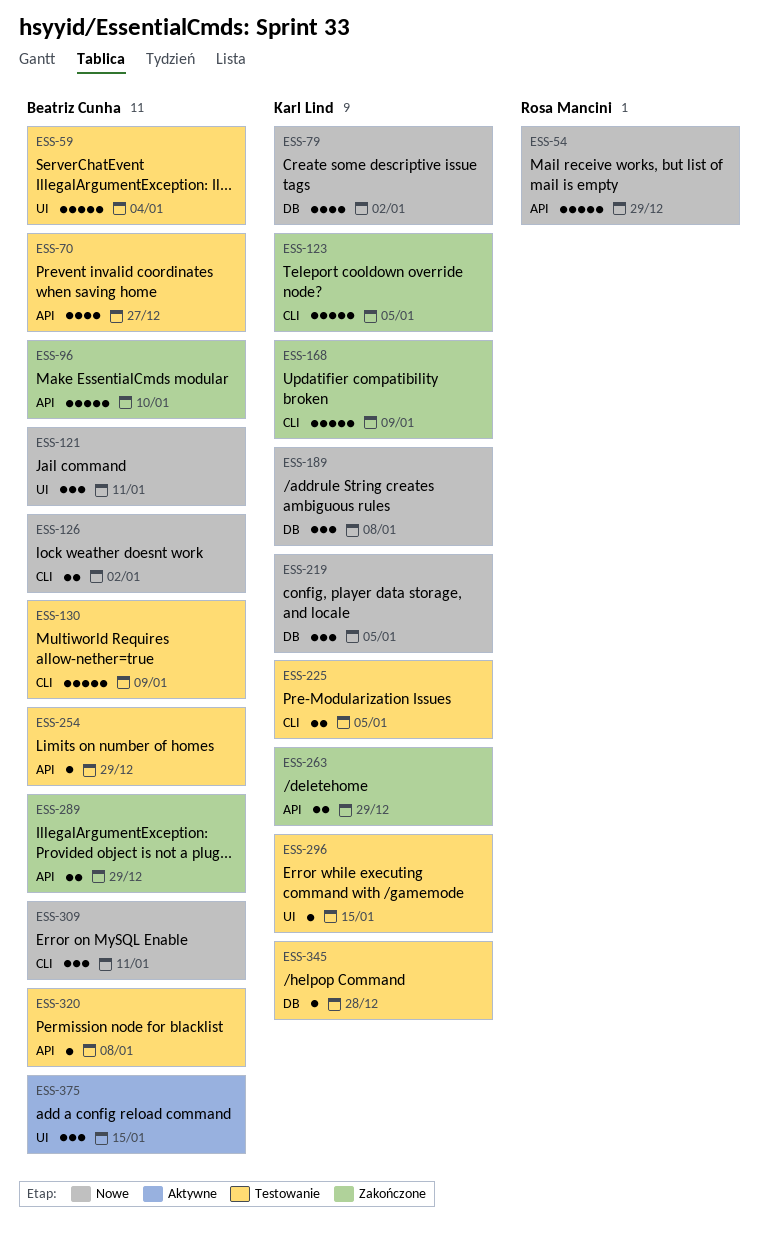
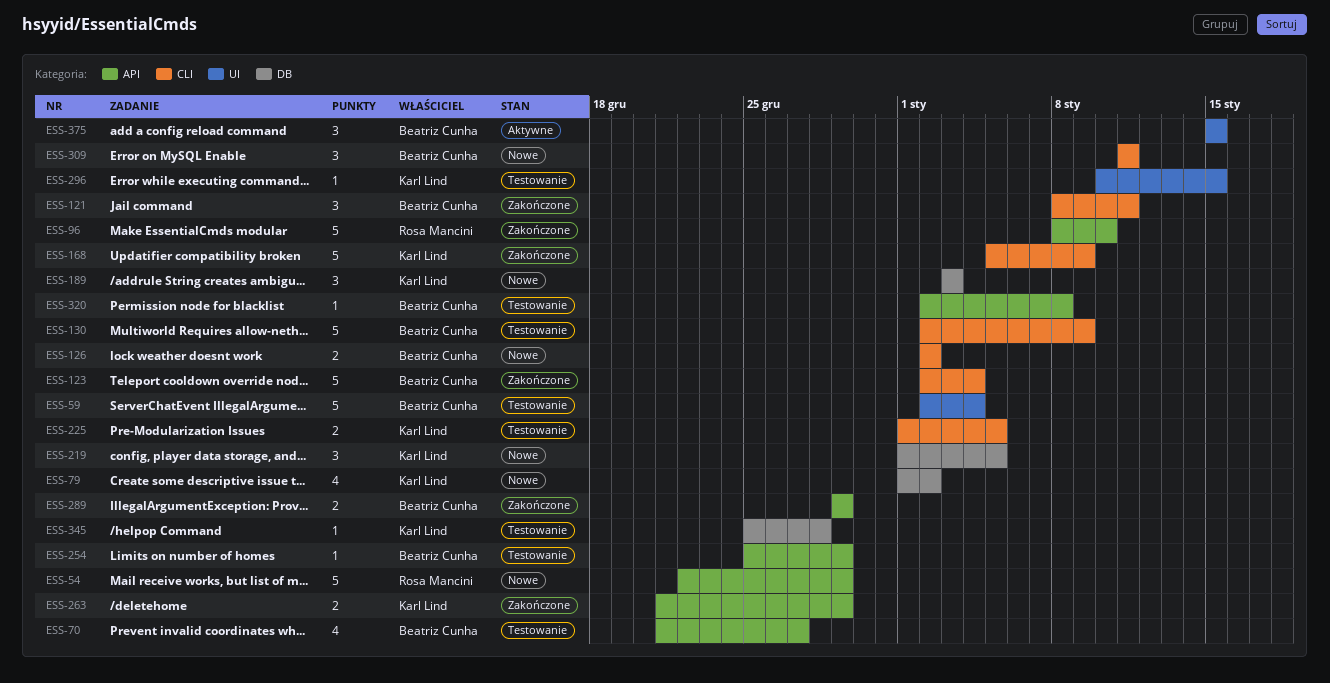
ESS-96, owner: Beatriz Cunha -> Rosa Mancini
ESS-121, status: Nowe -> Zakończone
ESS-121, label: UI -> CLI
ESS-123, owner: Karl Lind -> Beatriz Cunha
ESS-123, due: Jan 5 -> Jan 4
ESS-189, due: Jan 8 -> Jan 3

